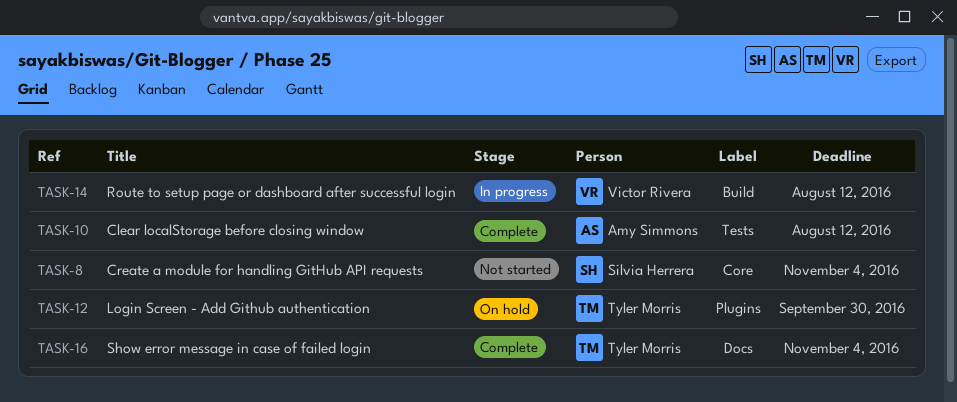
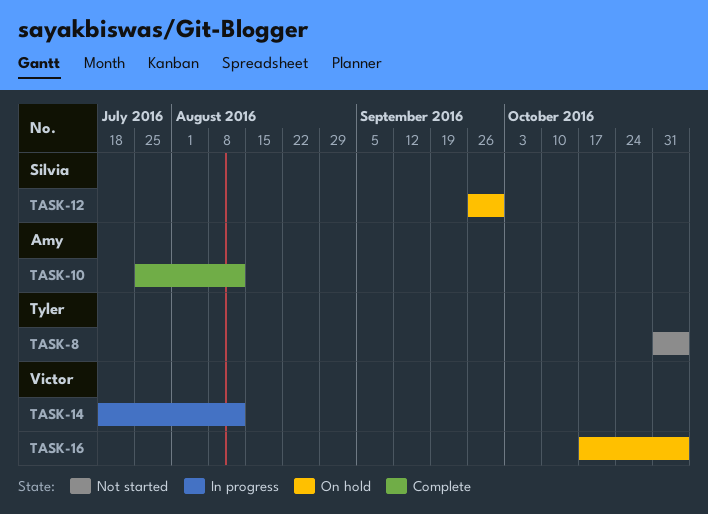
TASK-8, owner: Silvia Herrera -> Tyler Morris
TASK-12, owner: Tyler Morris -> Silvia Herrera
TASK-16, status: Complete -> On hold
TASK-16, owner: Tyler Morris -> Victor Rivera

